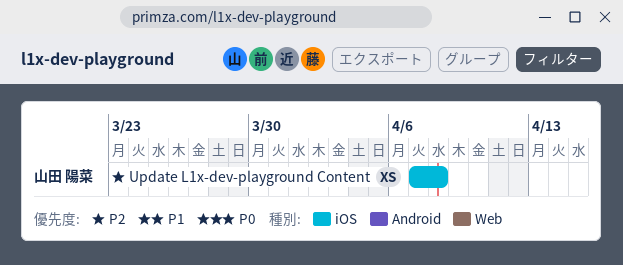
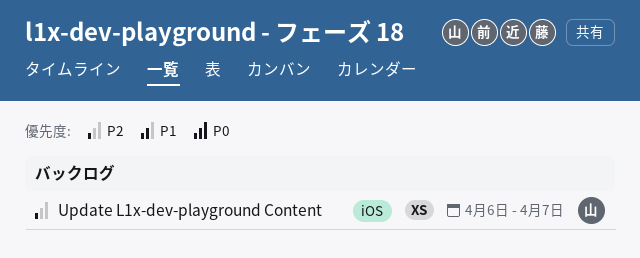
Update L1x-dev-playground Content, start: Apr 7 -> Apr 6
Update L1x-dev-playground Content, due: Apr 8 -> Apr 7

